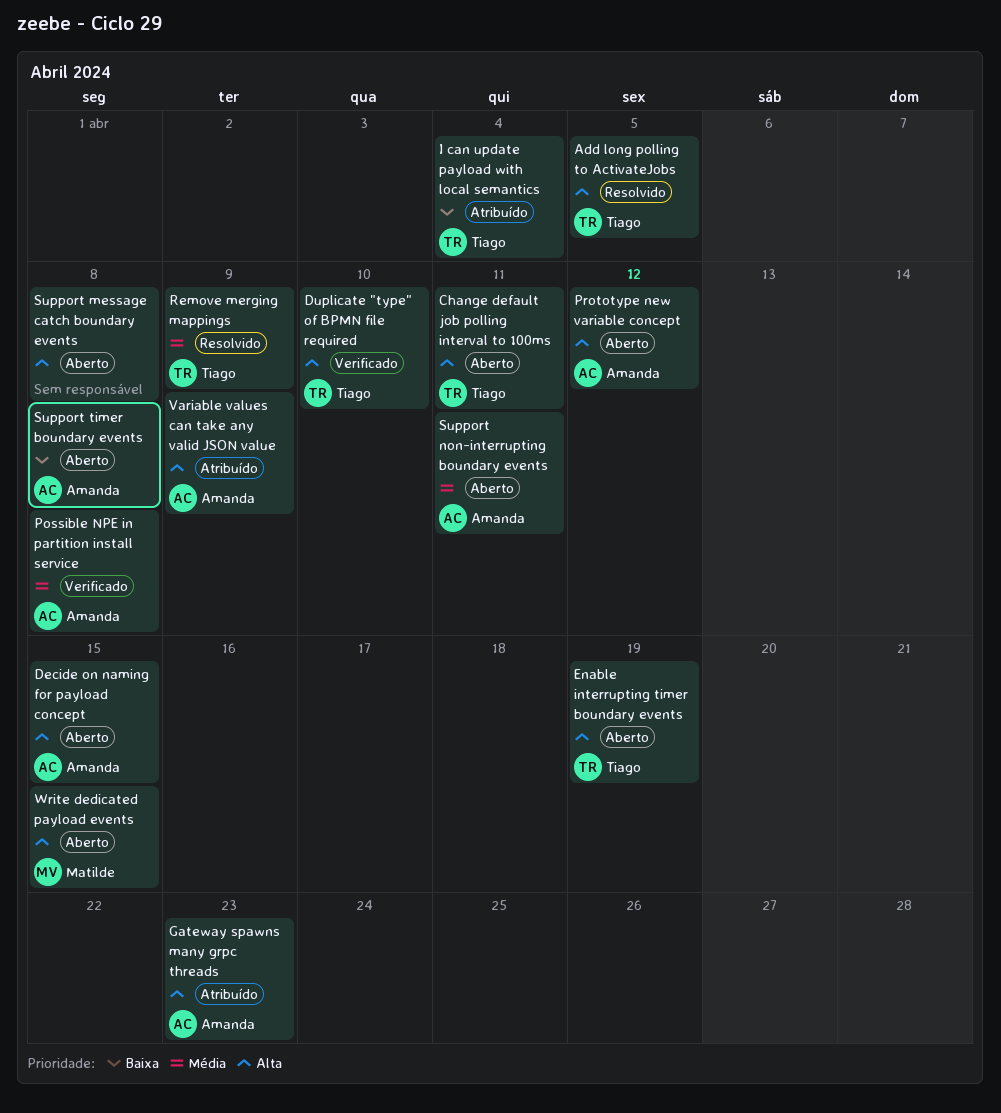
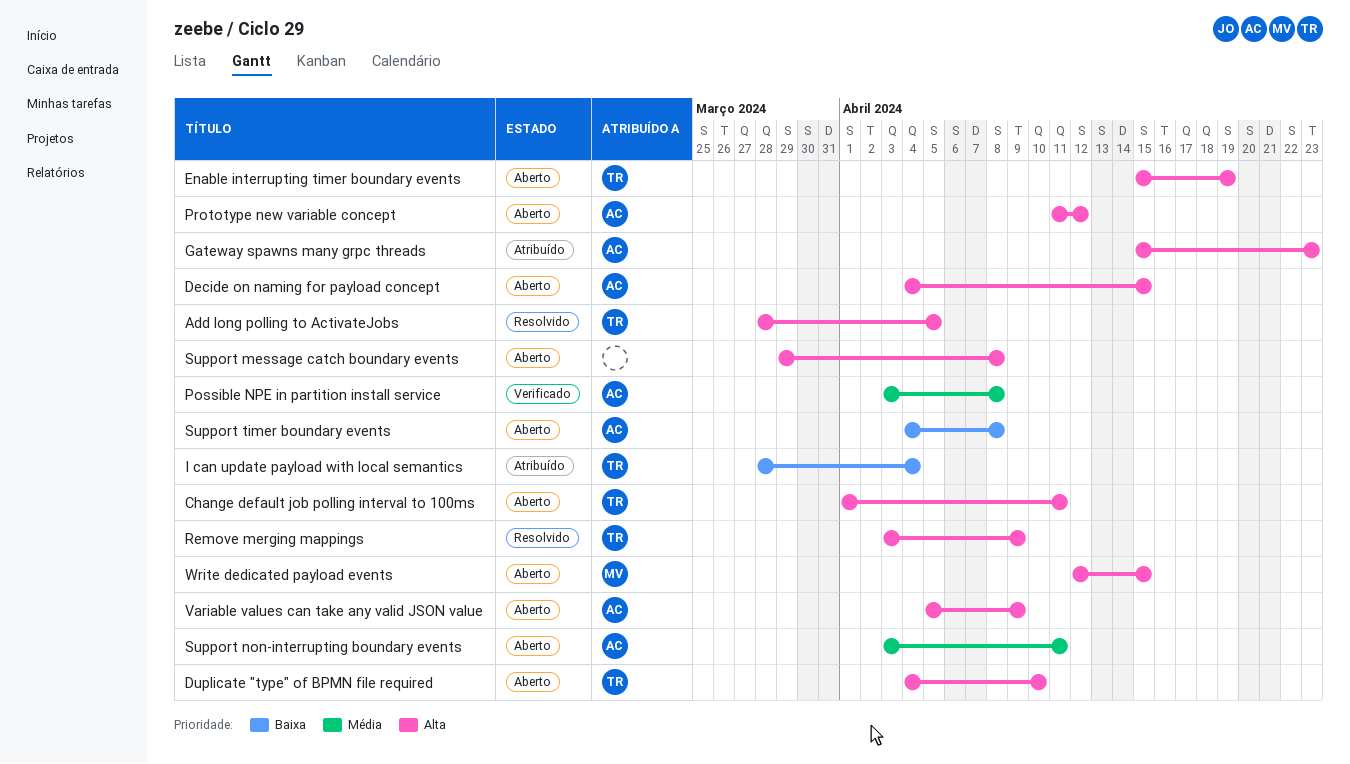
Duplicate "type" of BPMN file required, status: Verificado -> Aberto
Remove merging mappings, priority: Média -> Alta
Variable values can take any valid JSON value, status: Atribuído -> Aberto

